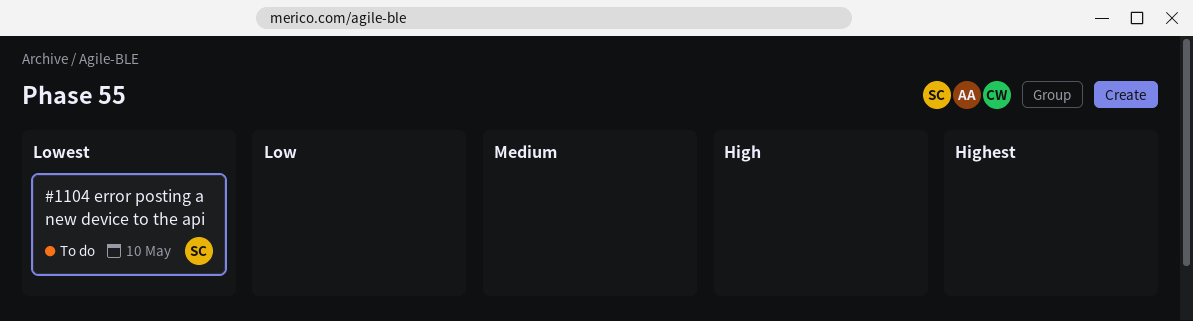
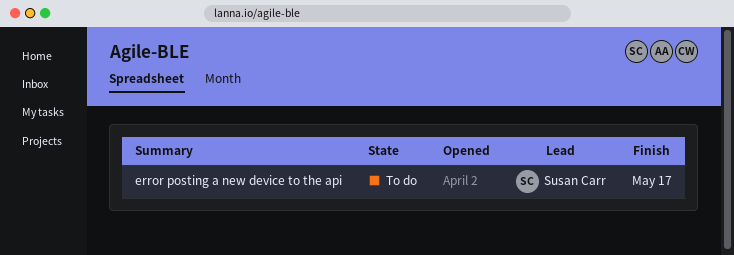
error posting a new device to the api, due: May 10 -> May 17

